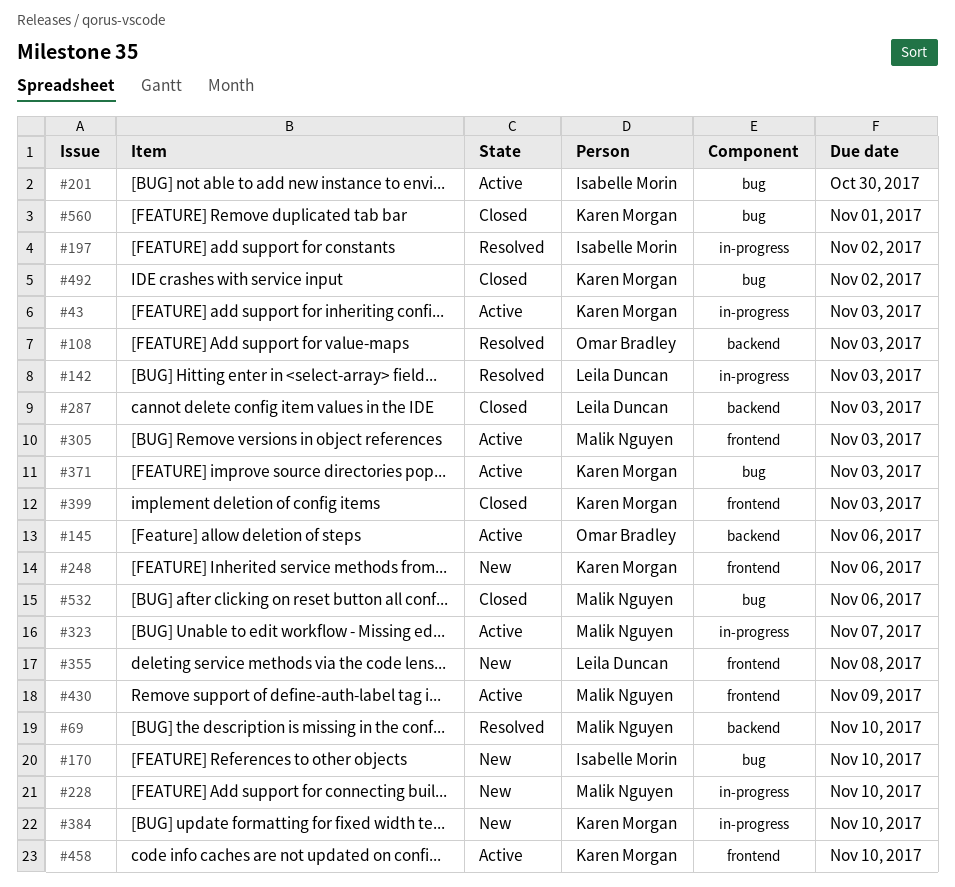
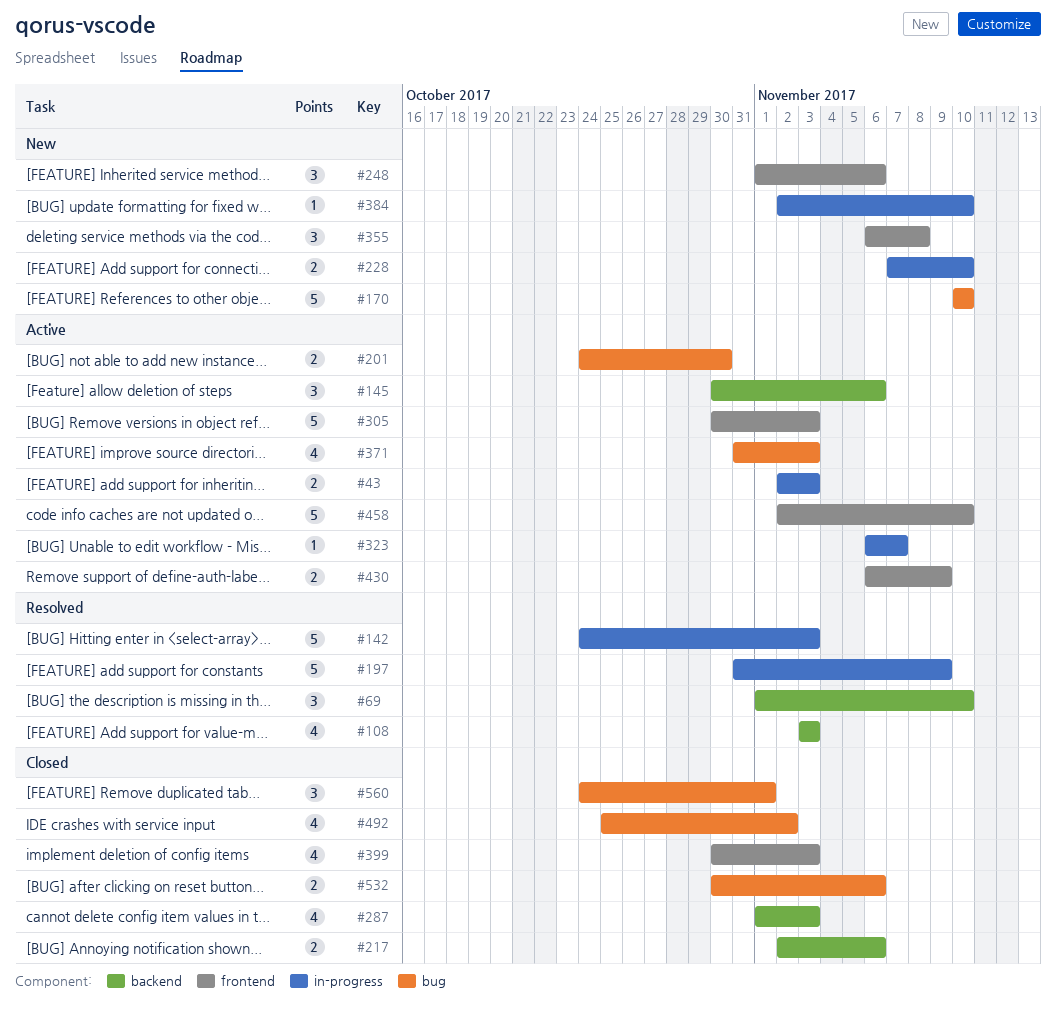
#197, due: Nov 2 -> Nov 9
#217: none -> present

